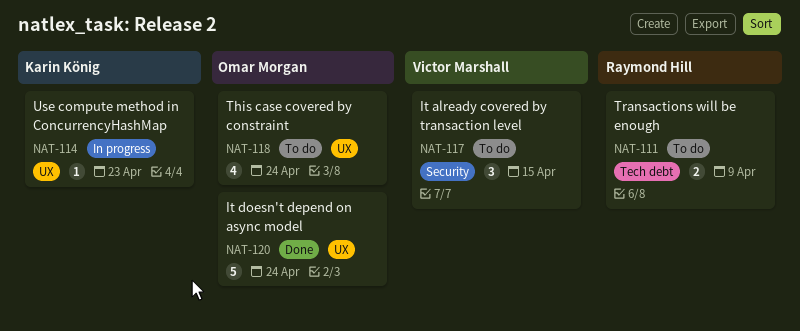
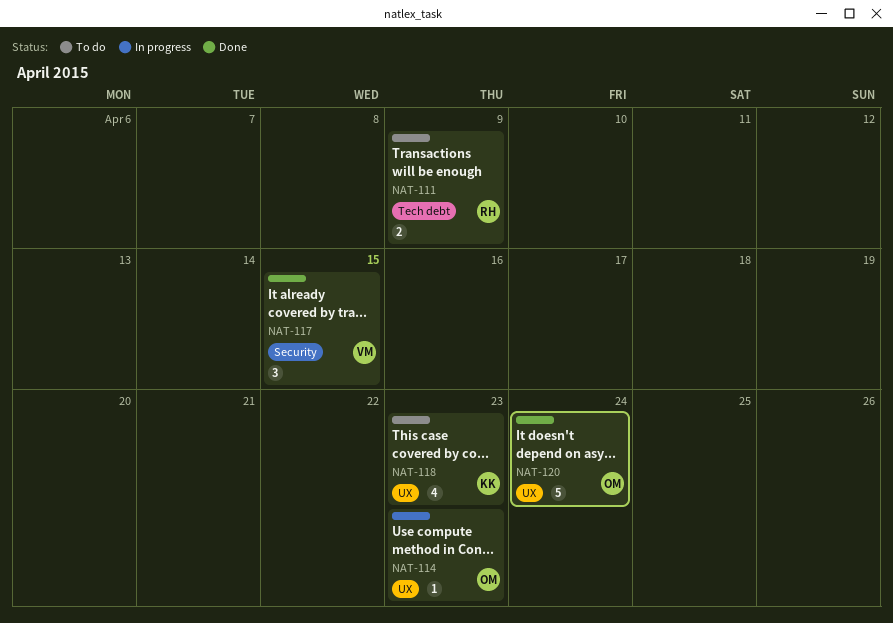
NAT-114, owner: Karin König -> Omar Morgan
NAT-117, status: To do -> Done
NAT-118, owner: Omar Morgan -> Karin König
NAT-118, due: Apr 24 -> Apr 23

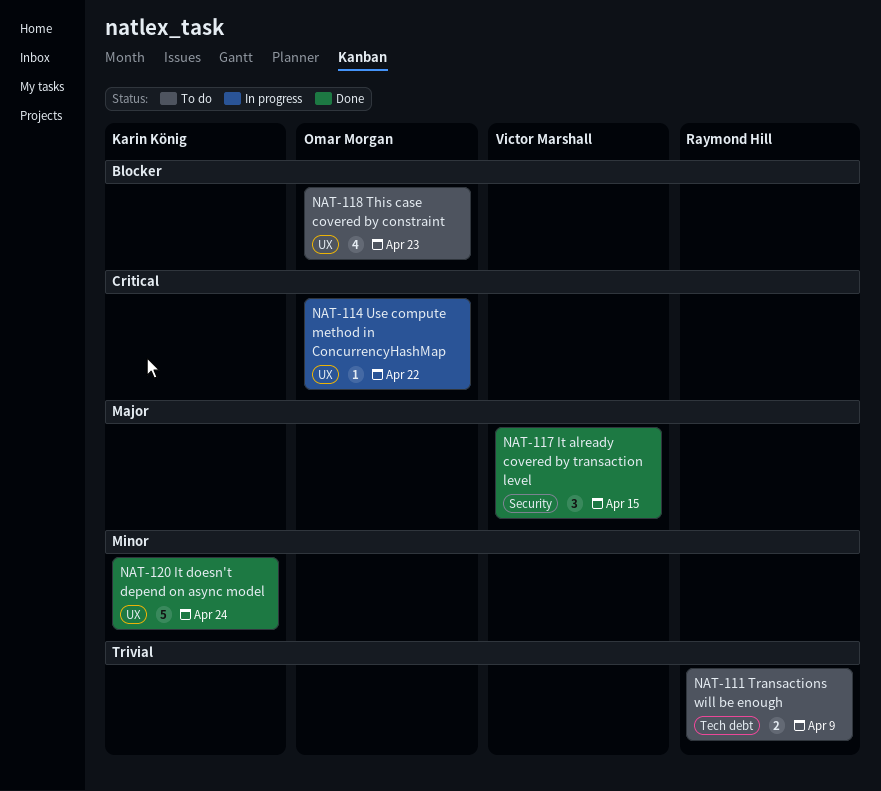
NAT-114, due: Apr 23 -> Apr 22
NAT-118, owner: Karin König -> Omar Morgan
NAT-120, owner: Omar Morgan -> Karin König

